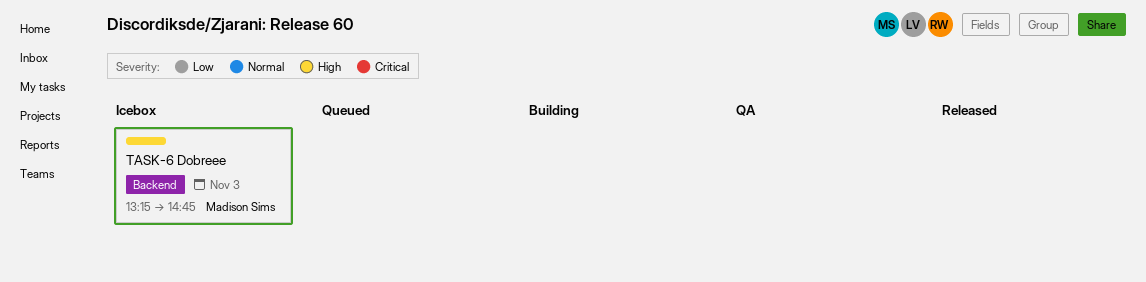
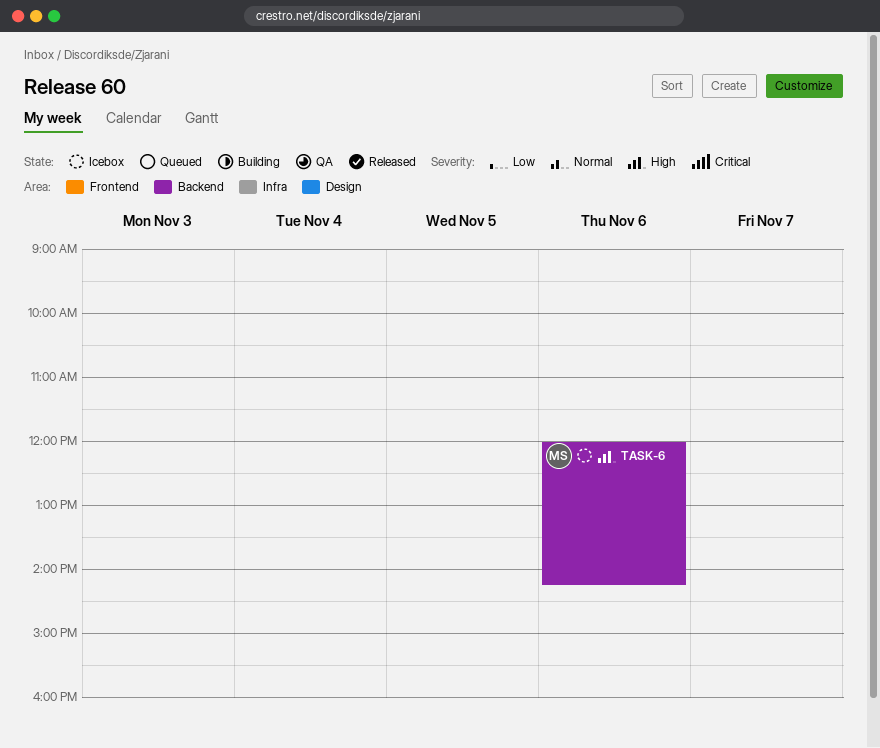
TASK-6, day: Nov 3 -> Nov 6
TASK-6, begins: 13:15 -> 12:00
TASK-6, ends: 14:45 -> 14:15

